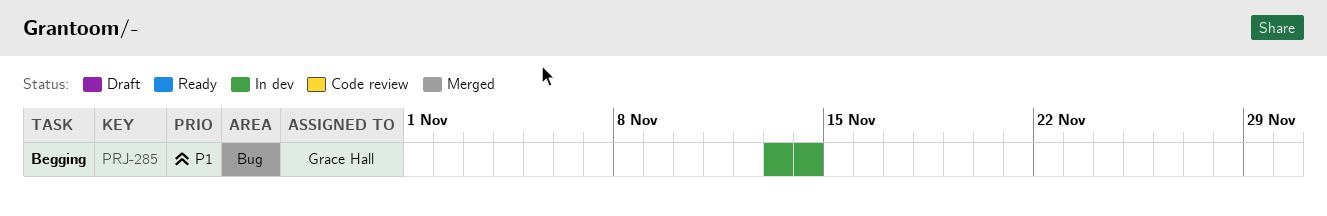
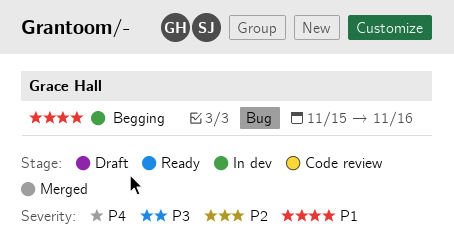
Begging, start: Nov 13 -> Nov 15
Begging, due: Nov 14 -> Nov 16

